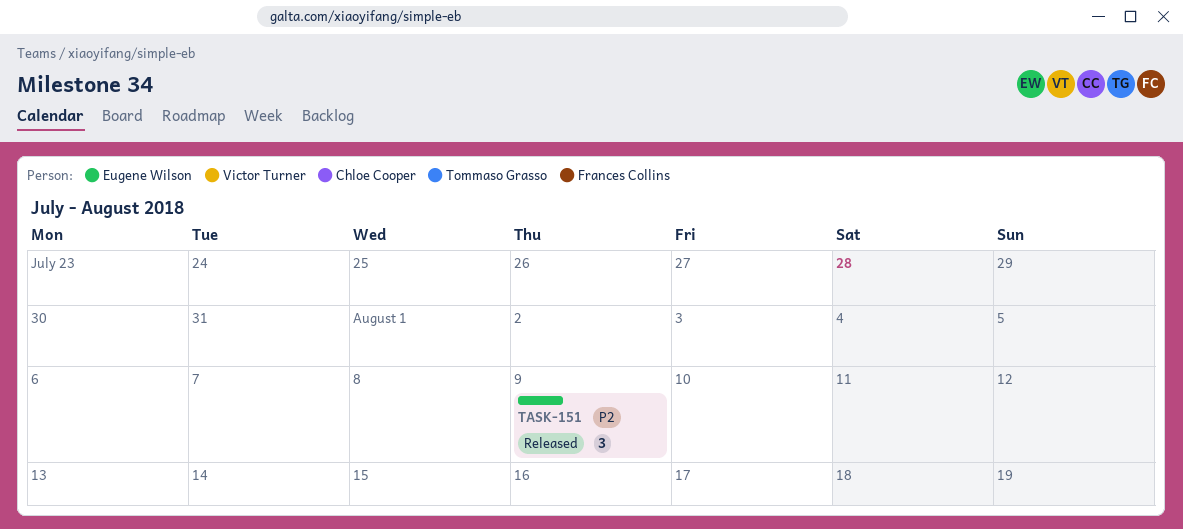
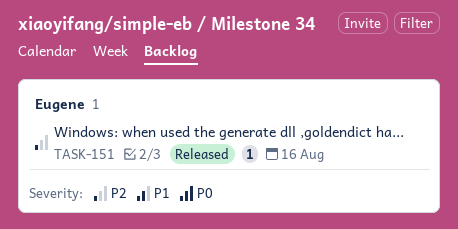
TASK-151, estimate: 3 -> 1
TASK-151, due: Aug 9 -> Aug 16

